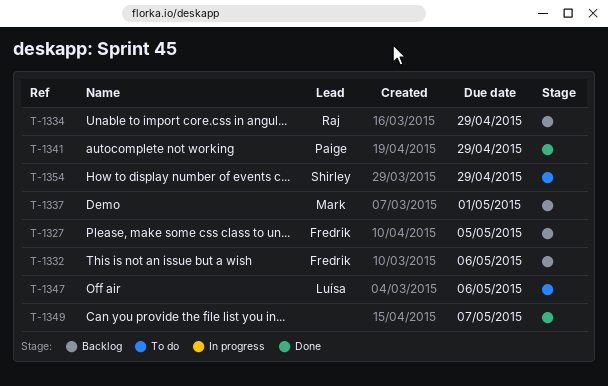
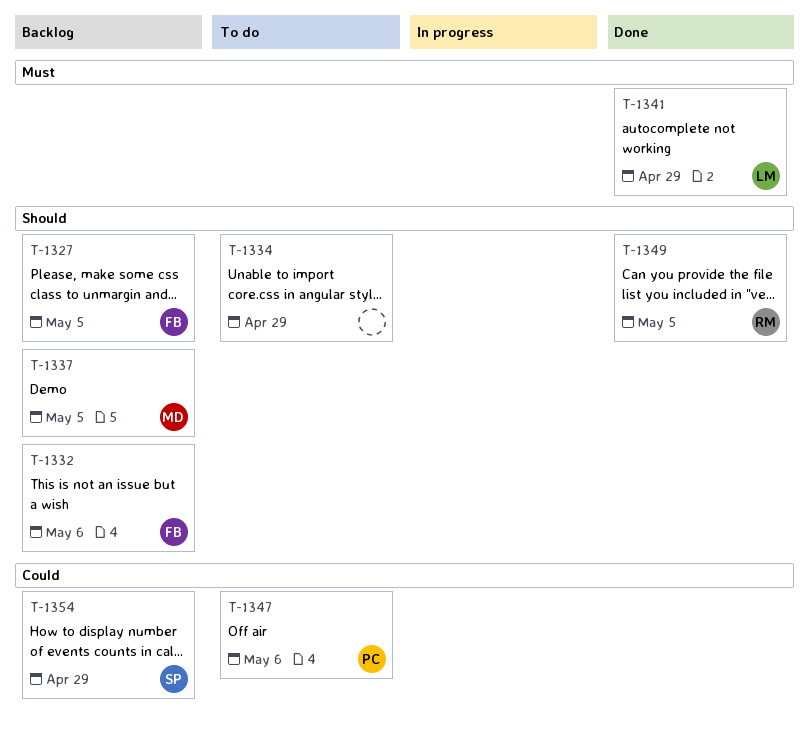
T-1334, status: Backlog -> To do
T-1334, owner: Raj -> none
T-1337, due: May 1 -> May 5
T-1341, owner: Paige -> Luísa
T-1347, owner: Luísa -> Paige
T-1349, owner: none -> Raj
T-1349, due: May 7 -> May 5
T-1354, status: To do -> Backlog

